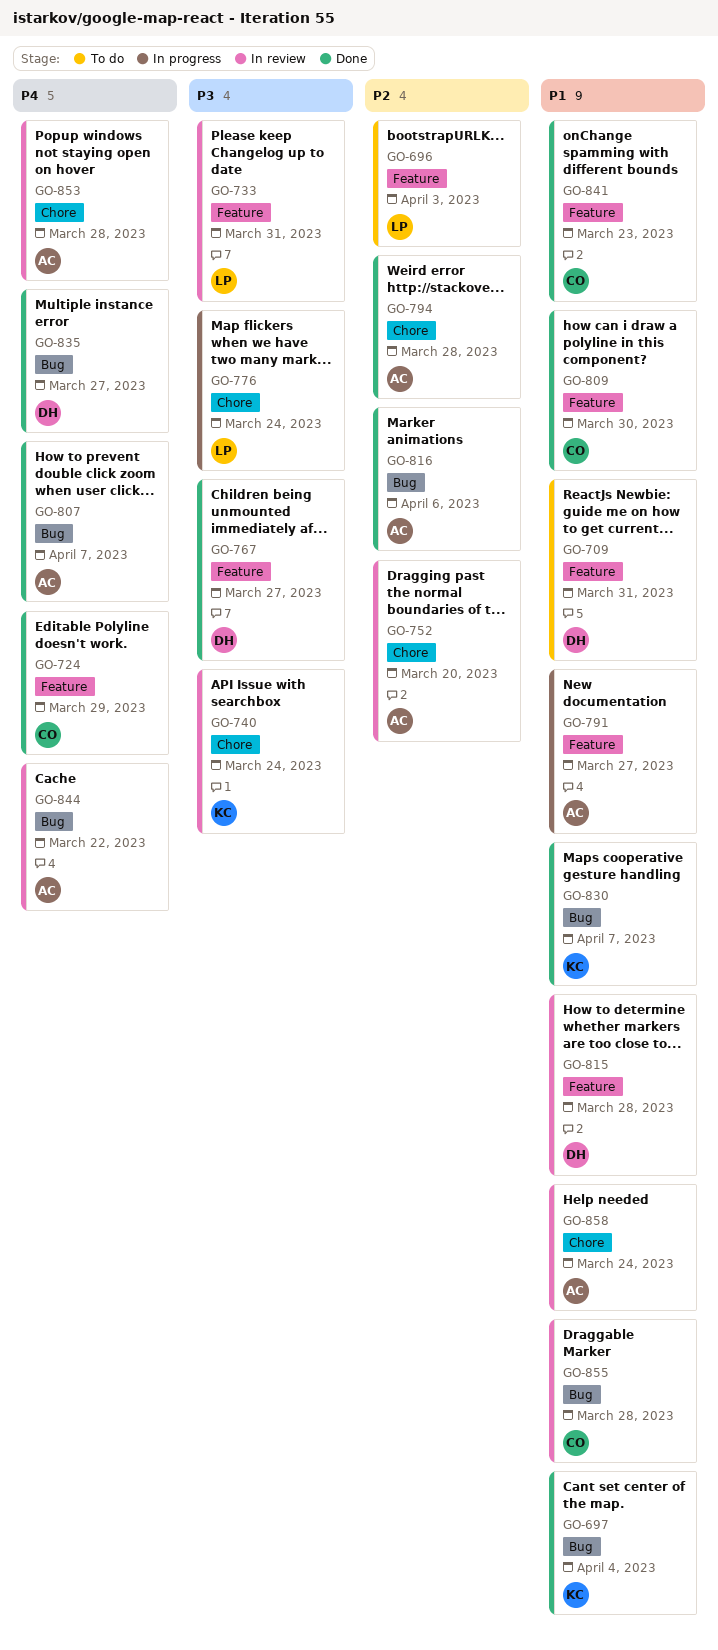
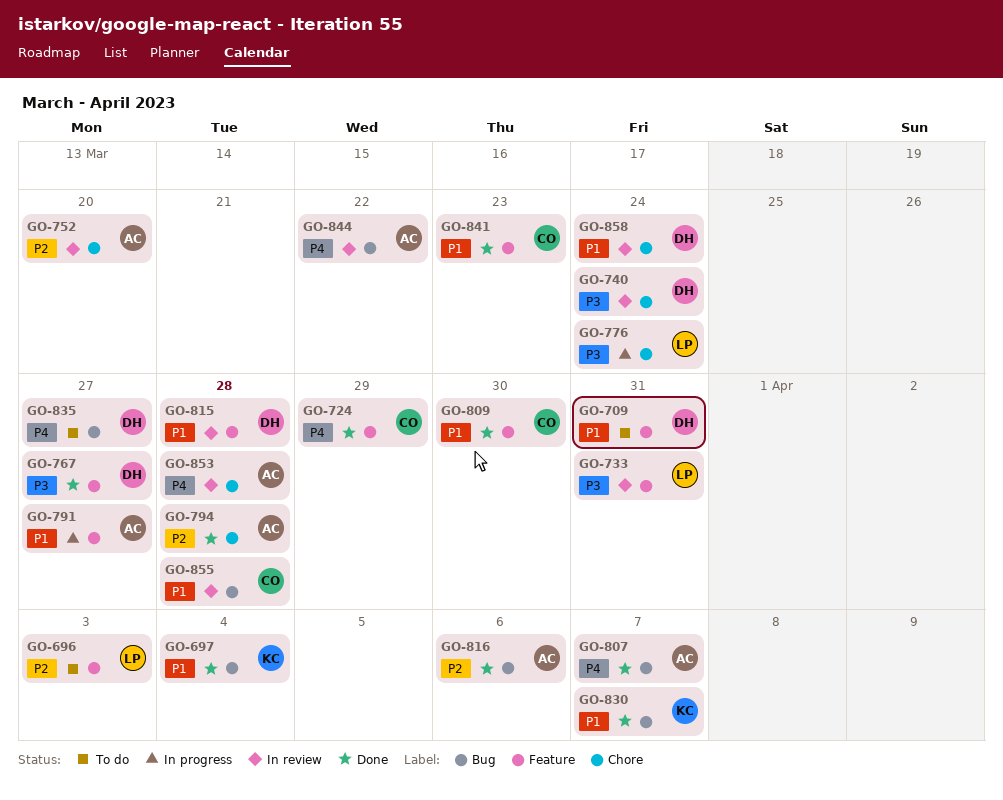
GO-740, owner: KC -> DH
GO-835, status: Done -> To do
GO-858, owner: AC -> DH

